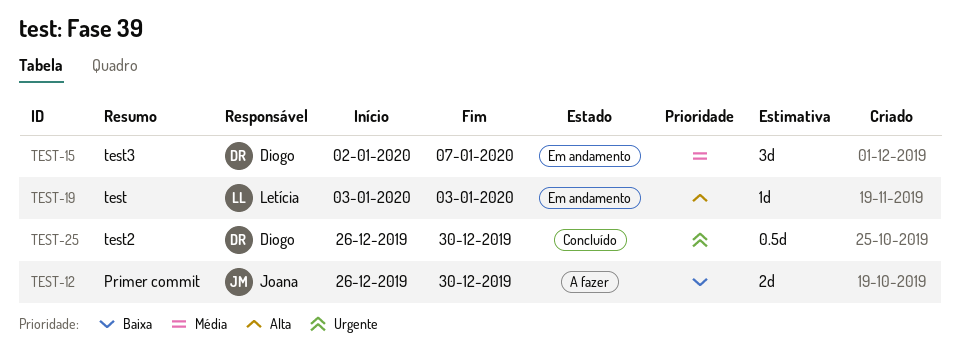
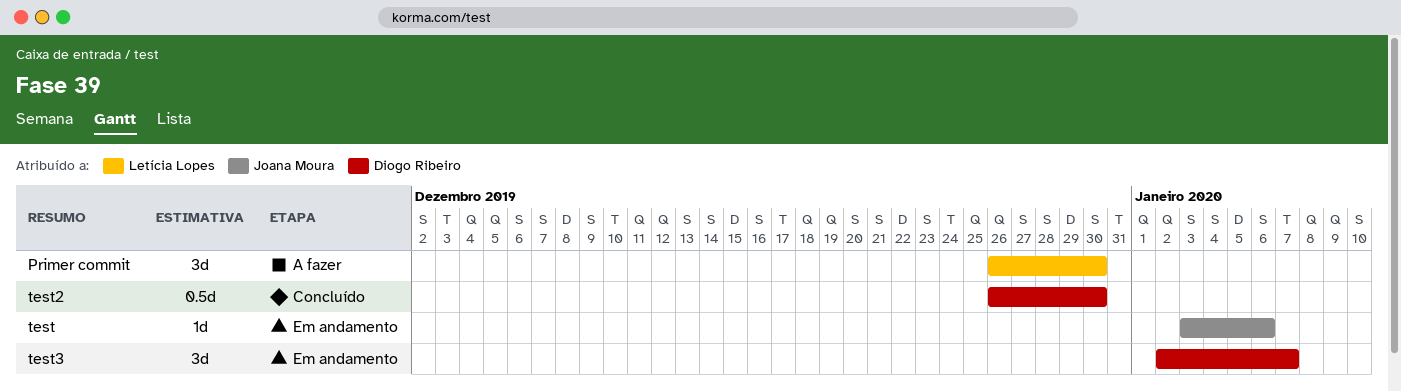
Primer commit, owner: Joana Moura -> Letícia Lopes
Primer commit, estimate: 2d -> 3d
test, owner: Letícia Lopes -> Joana Moura
test, due: Jan 3 -> Jan 6

